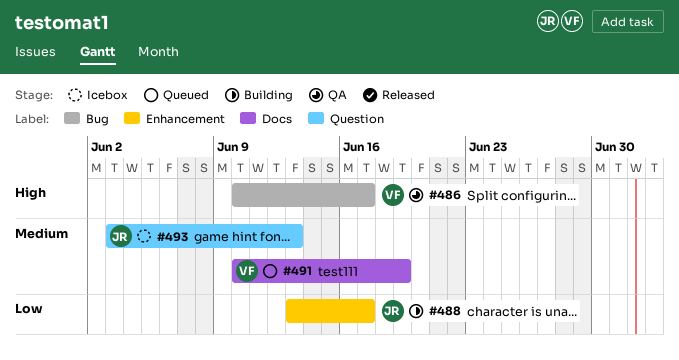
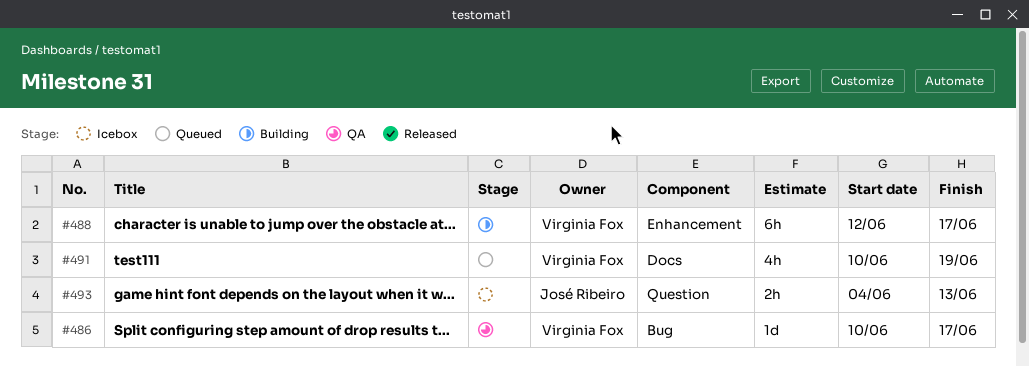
#488, owner: José Ribeiro -> Virginia Fox
#488, start: Jun 13 -> Jun 12
#493, start: Jun 3 -> Jun 4

